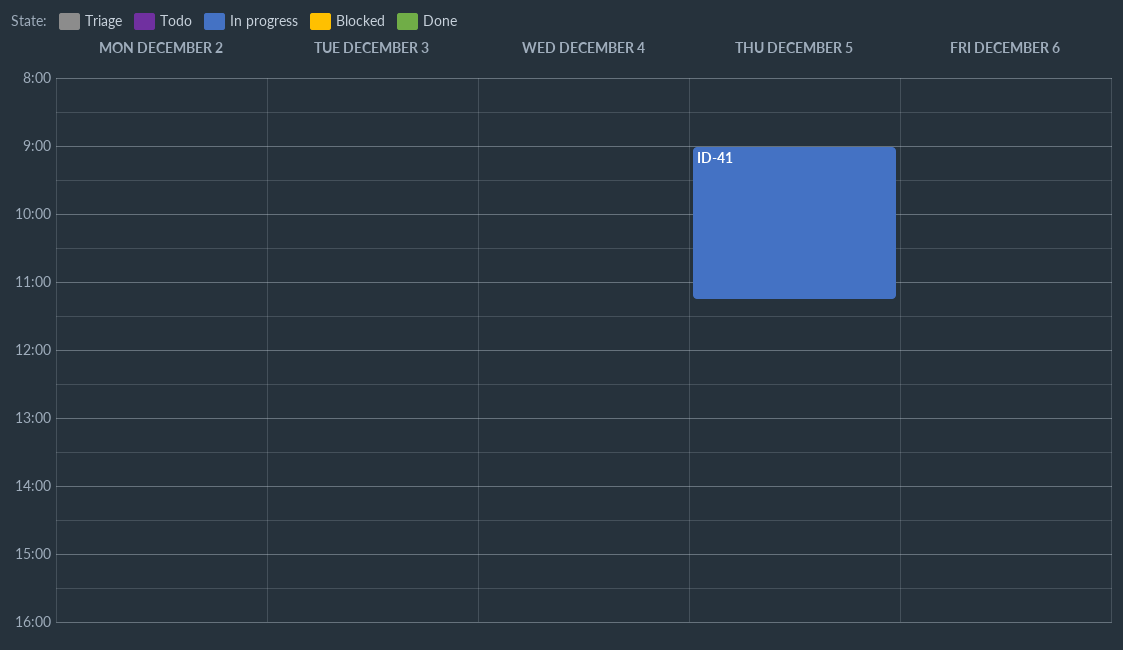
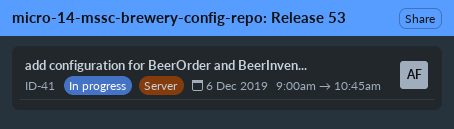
ID-41, day: Dec 5 -> Dec 6
ID-41, ends: 11:15 -> 10:45

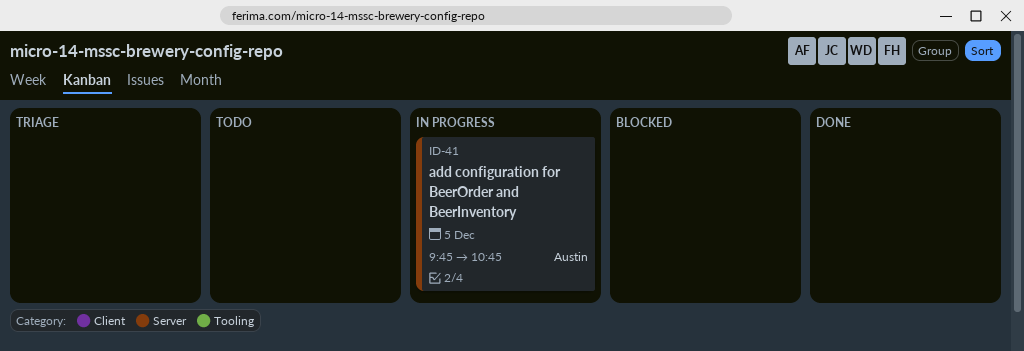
ID-41, day: Dec 6 -> Dec 5
ID-41, begins: 09:00 -> 09:45

